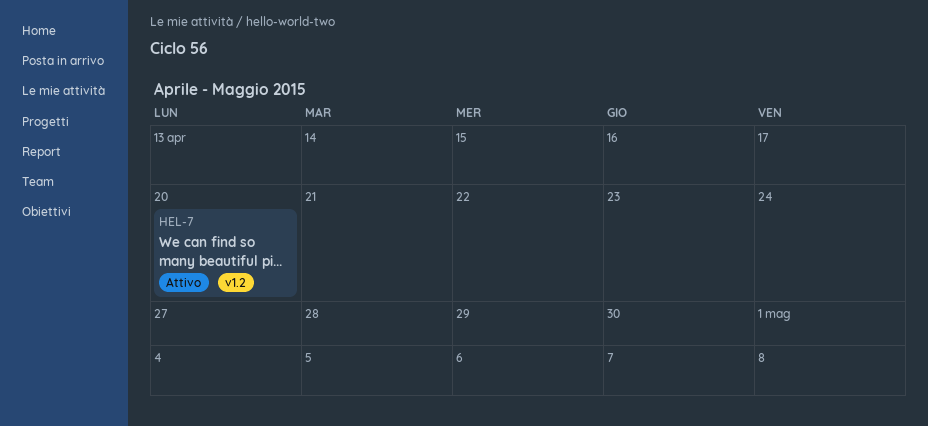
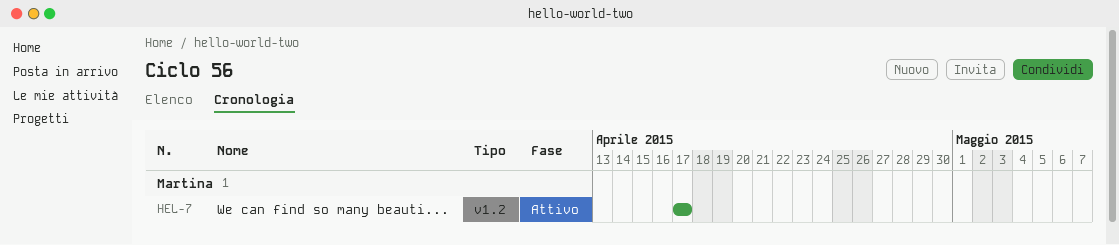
HEL-7, due: Apr 20 -> Apr 17

